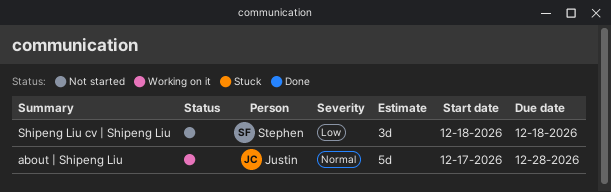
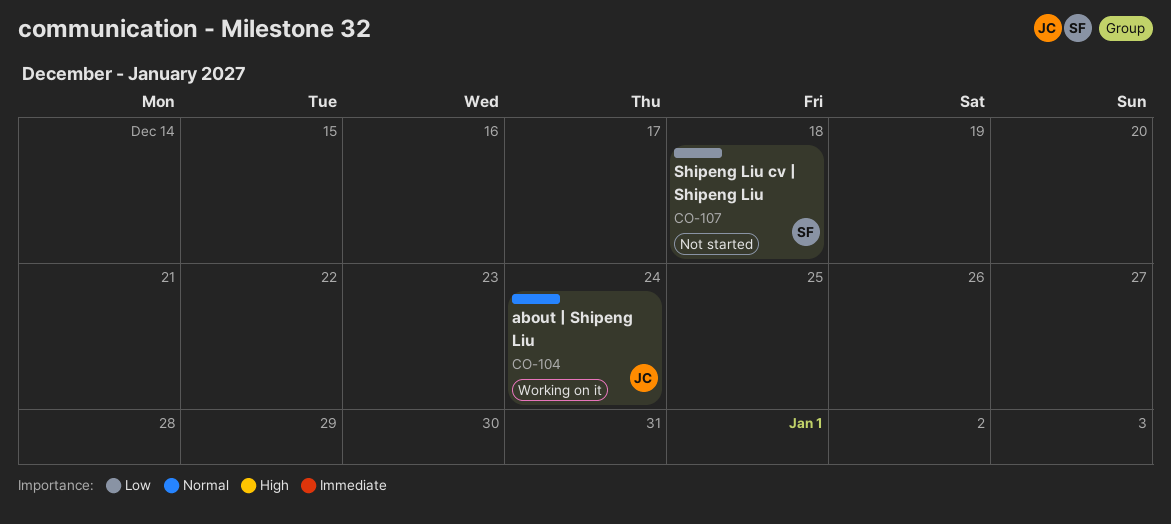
about | Shipeng Liu, due: Dec 28 -> Dec 24

